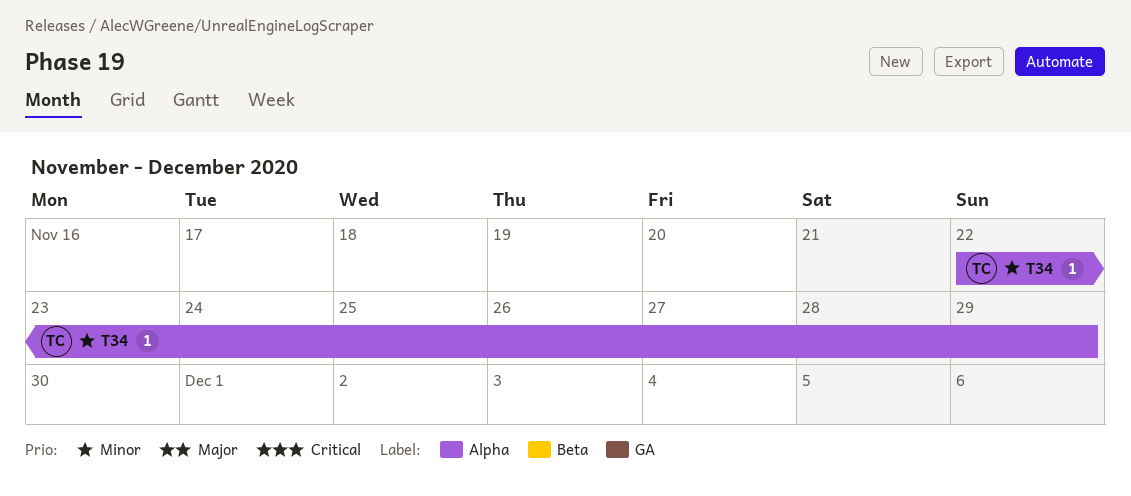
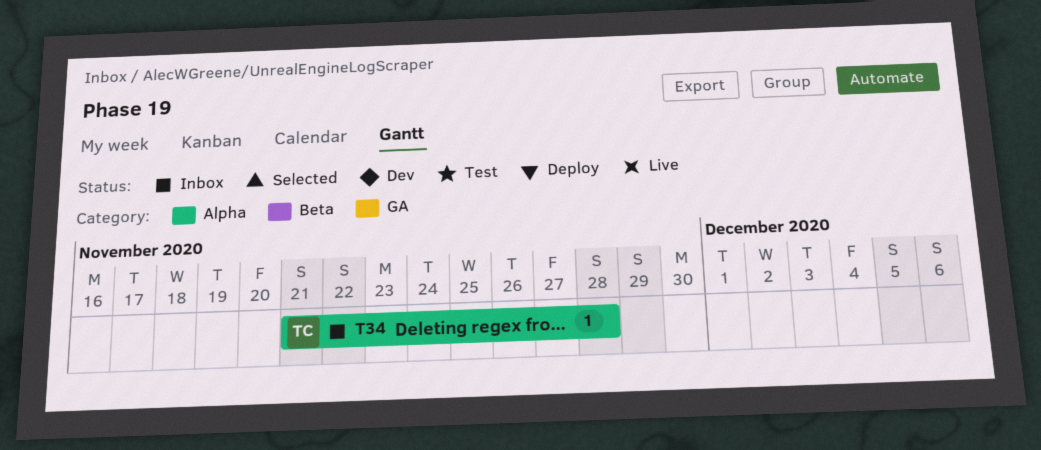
T34, start: Nov 22 -> Nov 21
T34, due: Nov 29 -> Nov 28

